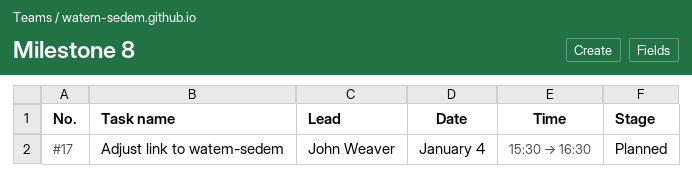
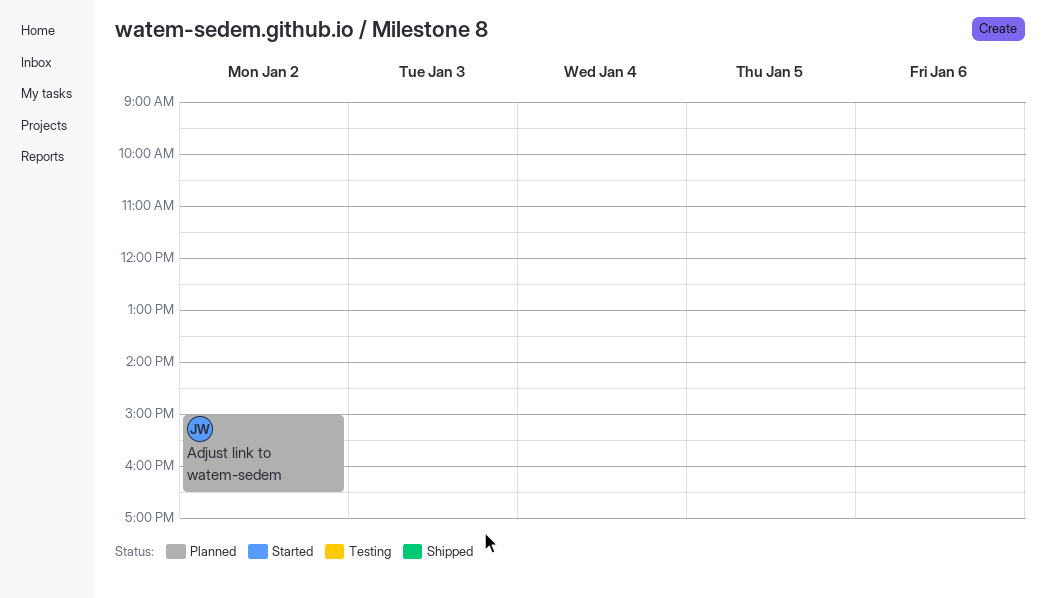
Adjust link to watem-sedem, day: Jan 4 -> Jan 2
Adjust link to watem-sedem, begins: 15:30 -> 15:00

